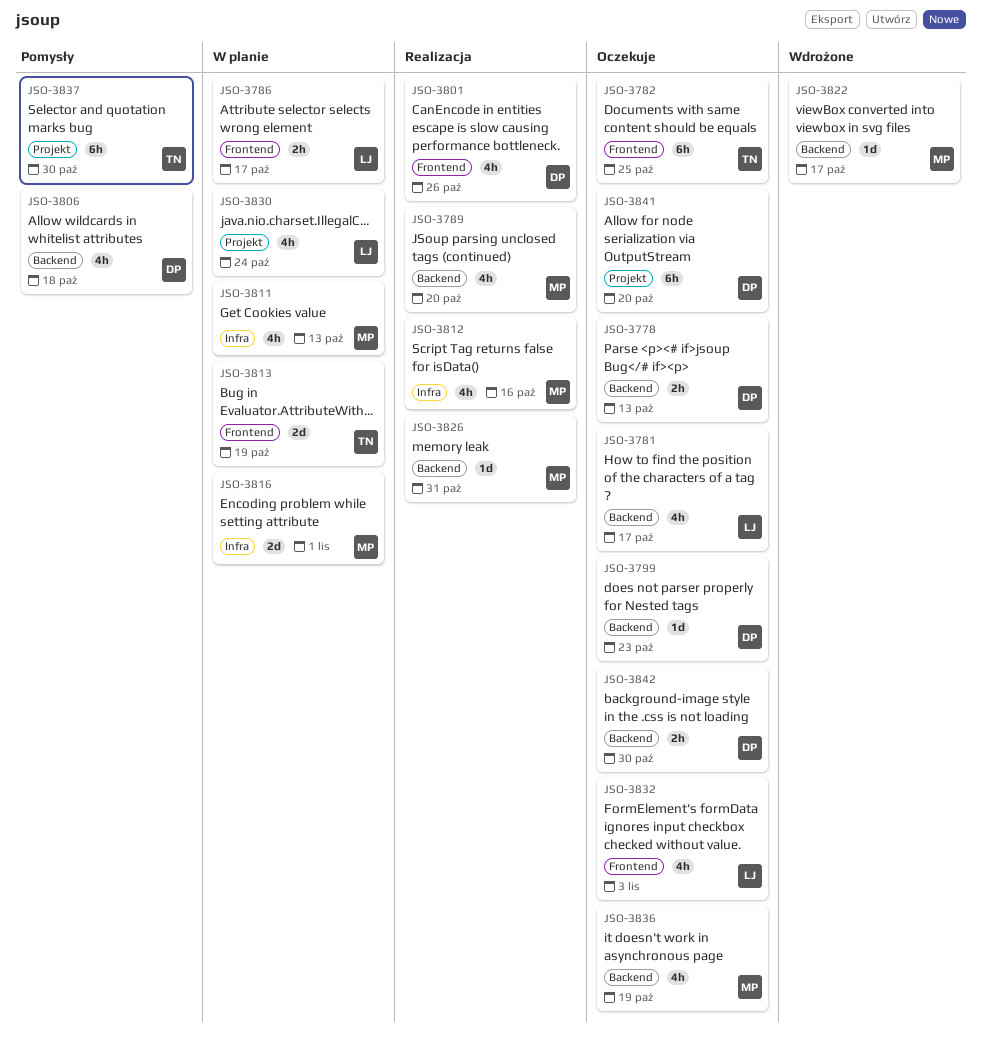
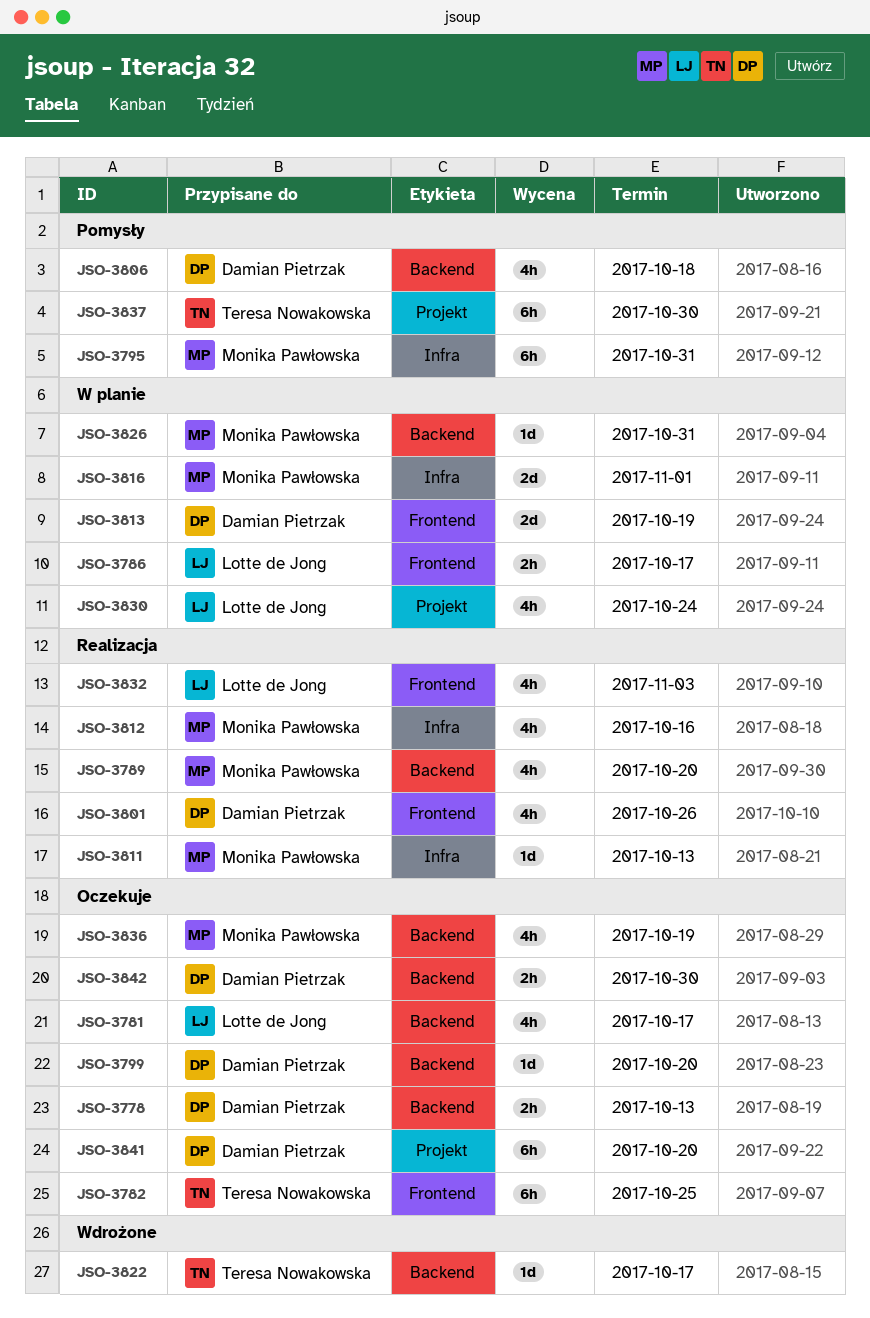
JSO-3795: none -> present
JSO-3799, due: Oct 23 -> Oct 20
JSO-3811, status: W planie -> Realizacja
JSO-3811, estimate: 4h -> 1d
JSO-3813, owner: Teresa Nowakowska -> Damian Pietrzak
JSO-3822, owner: Monika Pawłowska -> Teresa Nowakowska
JSO-3826, status: Realizacja -> W planie
JSO-3832, status: Oczekuje -> Realizacja

